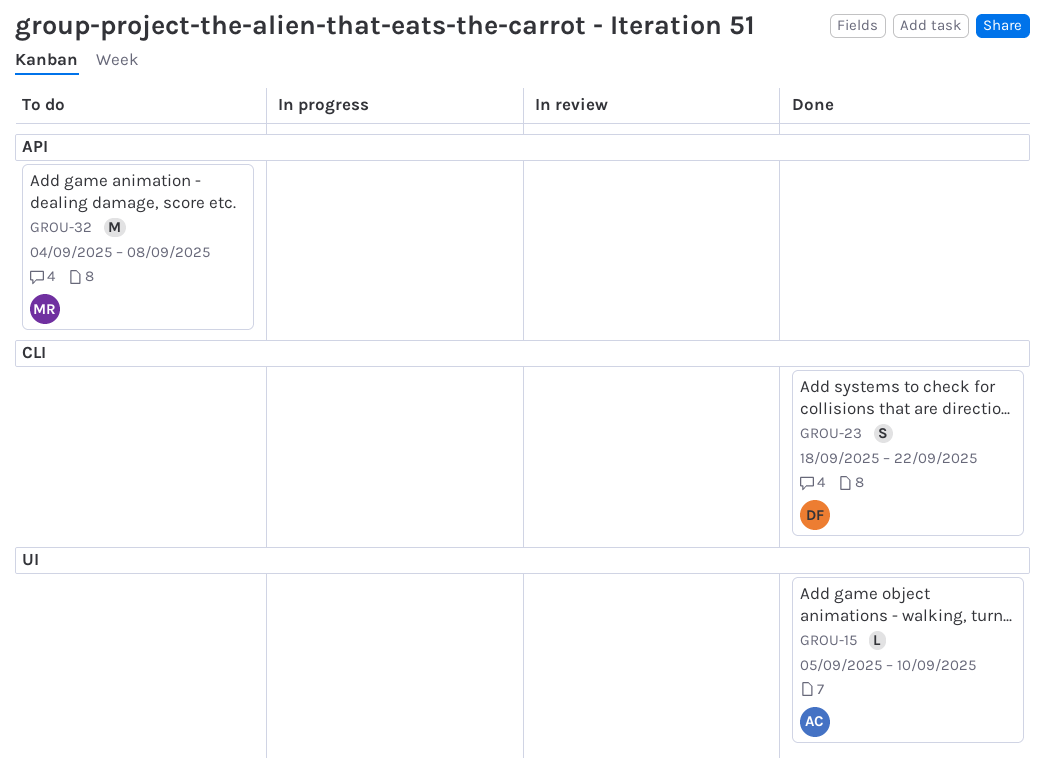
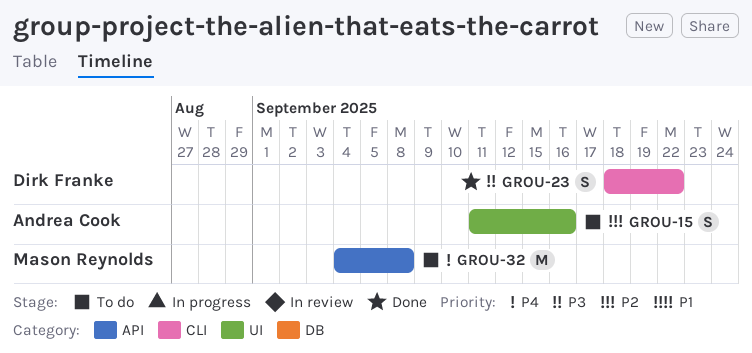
GROU-15, status: Done -> To do
GROU-15, estimate: L -> S
GROU-15, start: Sep 5 -> Sep 11
GROU-15, due: Sep 10 -> Sep 16

